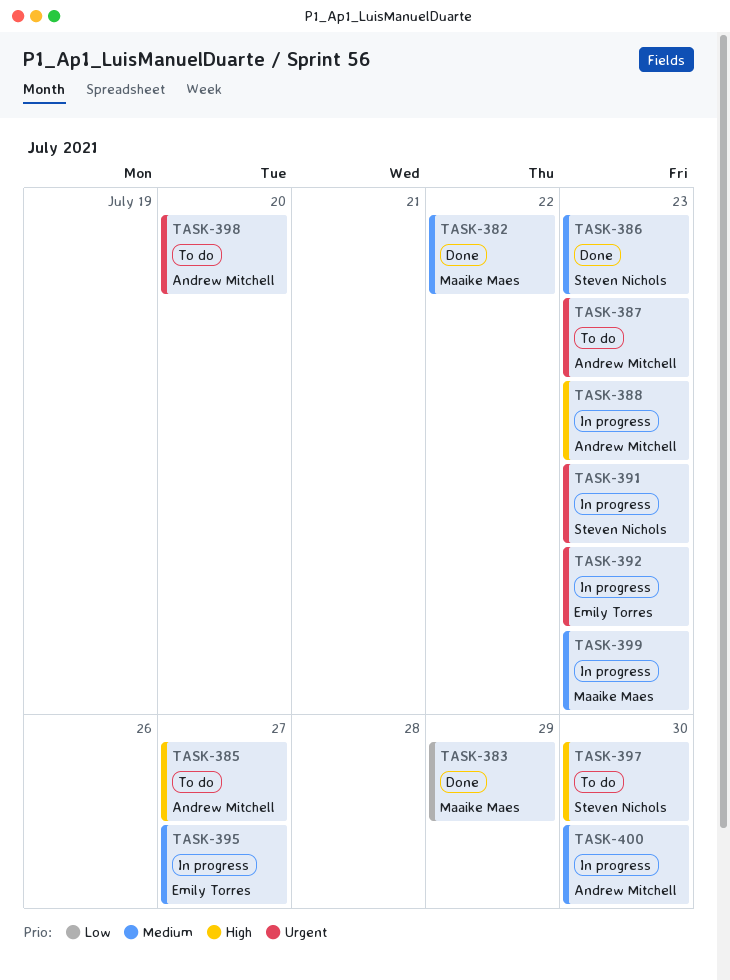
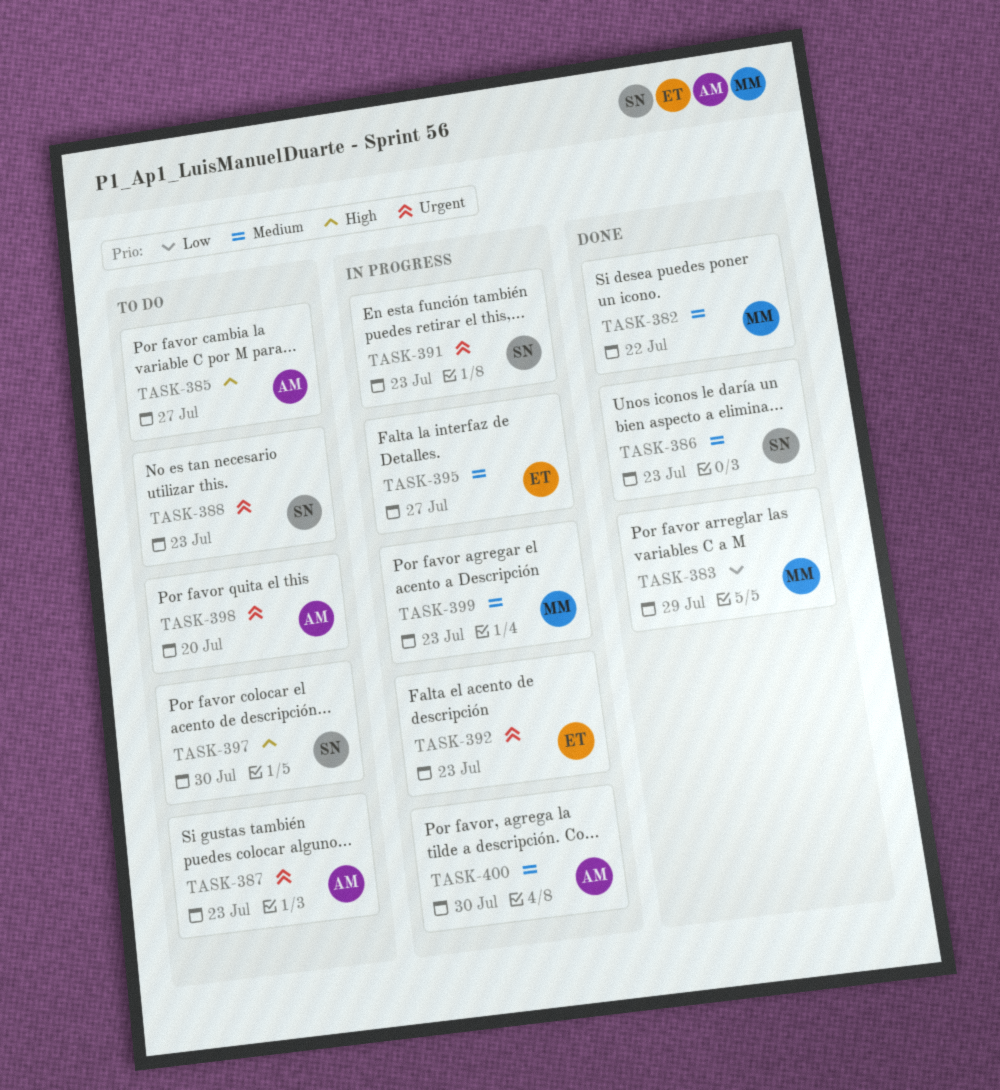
TASK-388, status: In progress -> To do
TASK-388, owner: Andrew Mitchell -> Steven Nichols
TASK-388, priority: High -> Urgent

